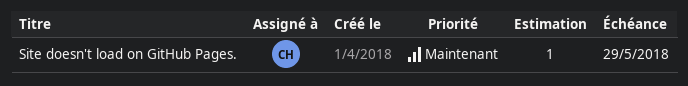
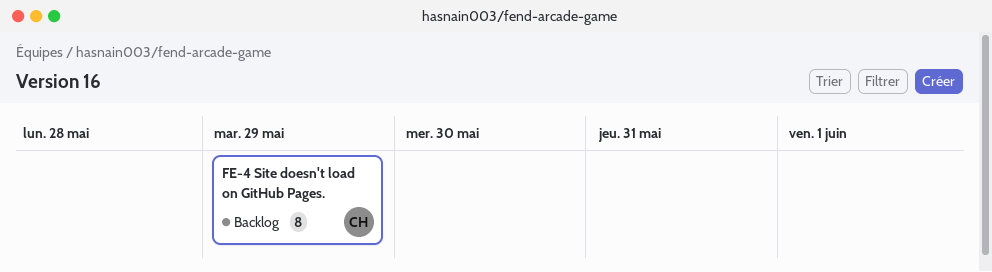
Site doesn't load on GitHub Pages., estimate: 1 -> 8

